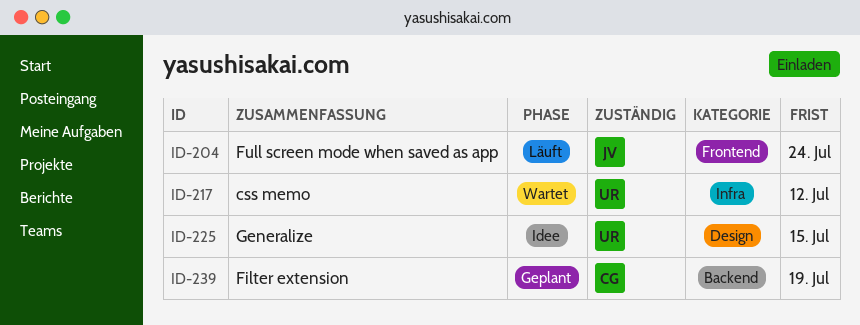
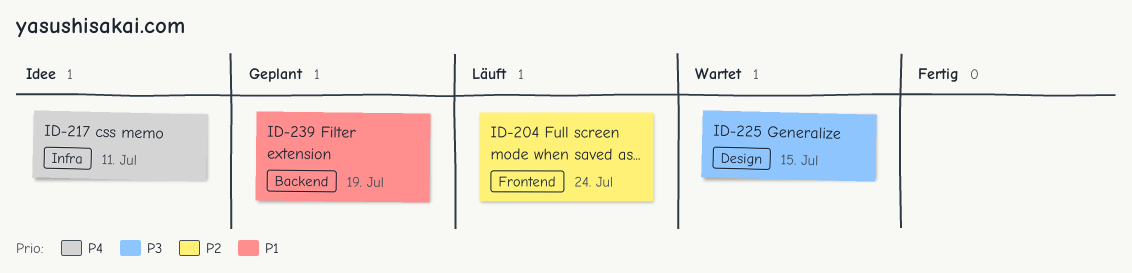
ID-217, status: Wartet -> Idee
ID-217, due: Jul 12 -> Jul 11
ID-225, status: Idee -> Wartet

